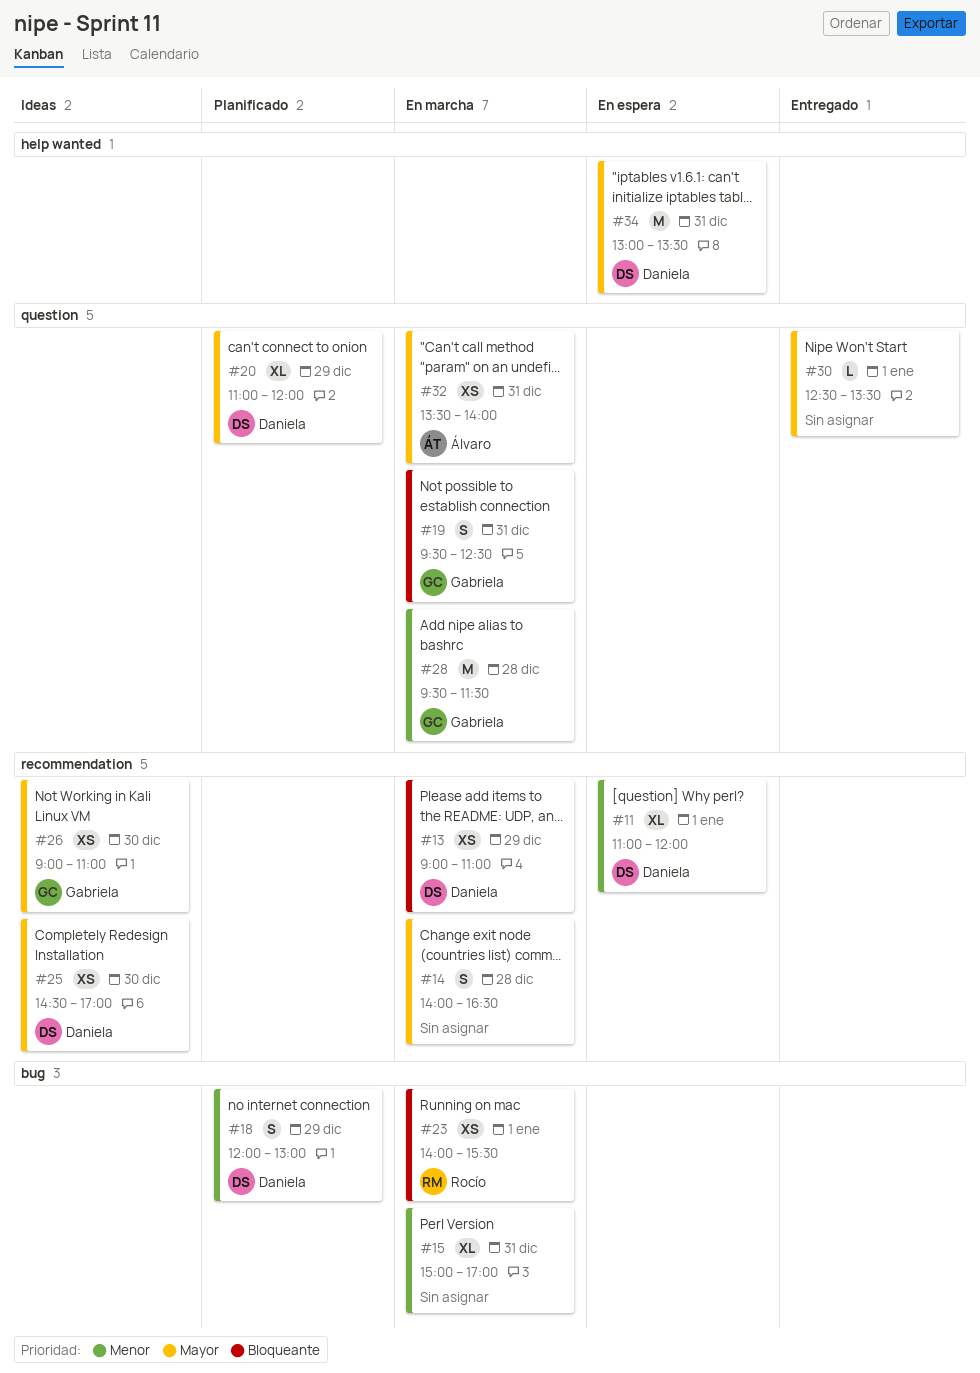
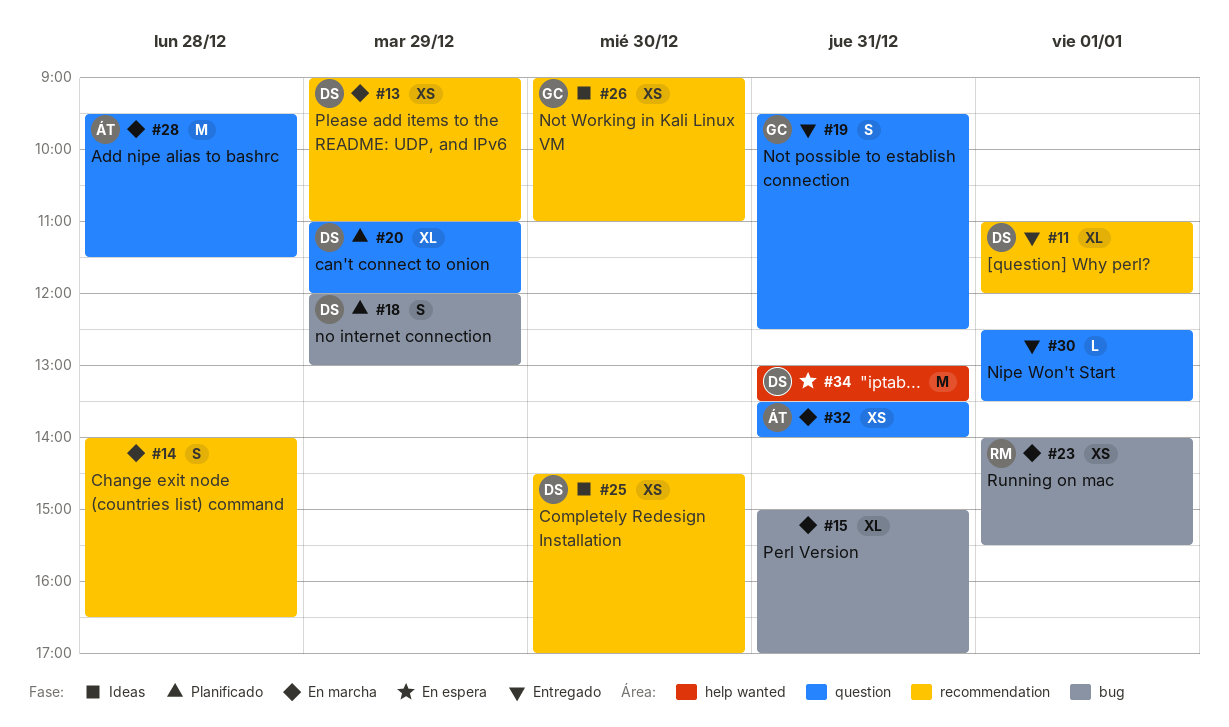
#11, status: En espera -> Entregado
#19, status: En marcha -> Entregado
#28, owner: Gabriela -> Álvaro

